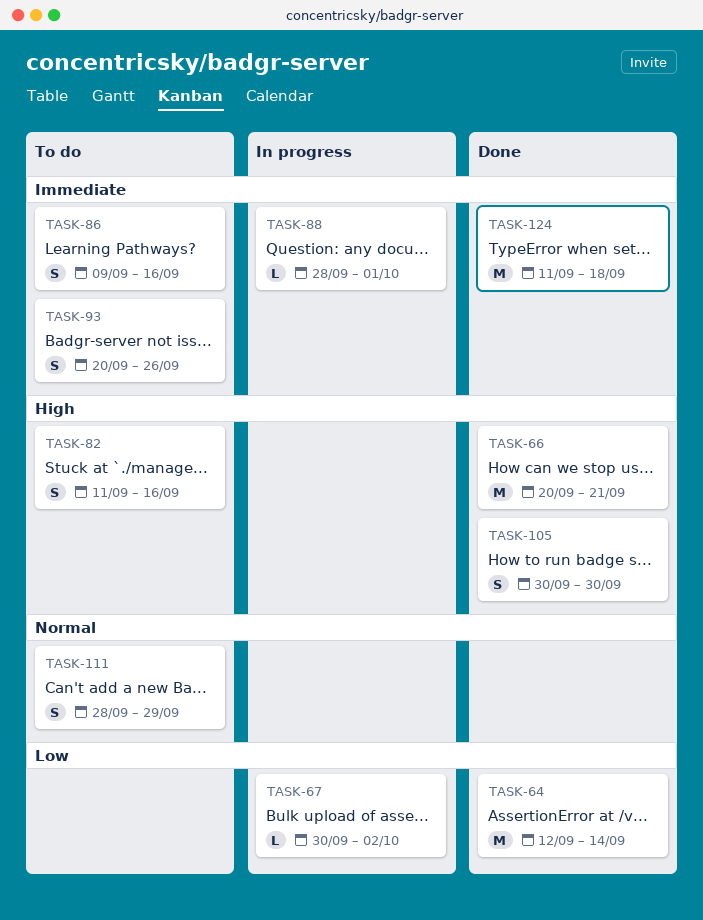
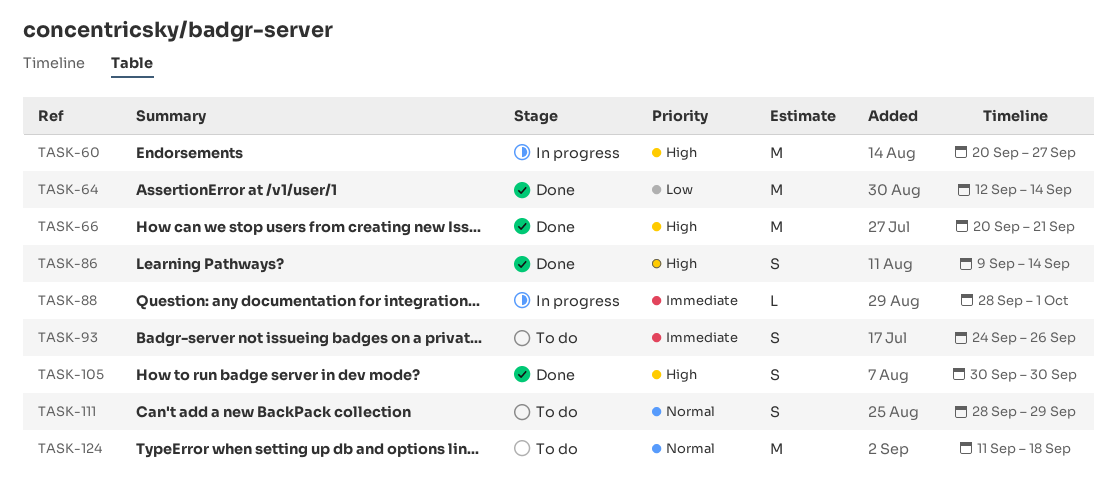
TASK-60: none -> present
TASK-67: present -> none
TASK-82: present -> none
TASK-86, status: To do -> Done
TASK-86, priority: Immediate -> High
TASK-86, due: Sep 16 -> Sep 14
TASK-93, start: Sep 20 -> Sep 24
TASK-124, status: Done -> To do
TASK-124, priority: Immediate -> Normal

